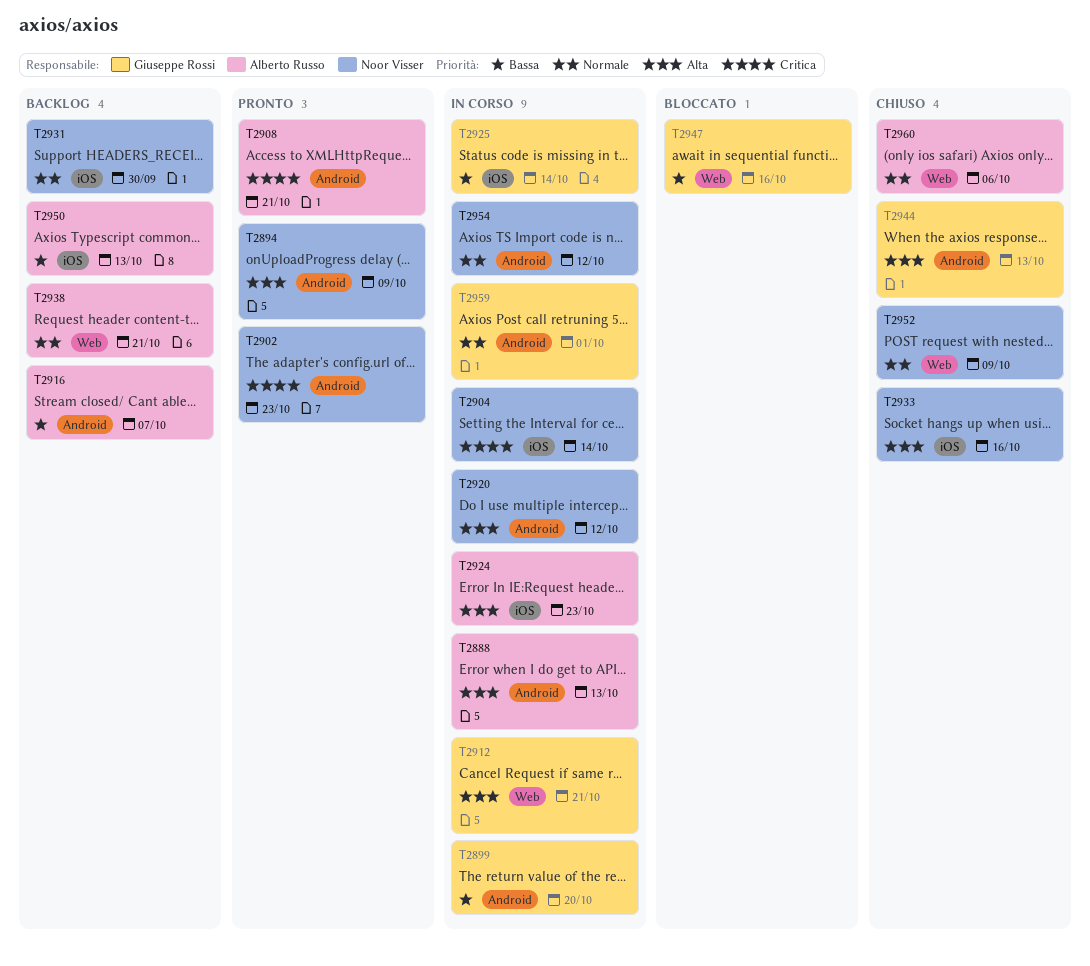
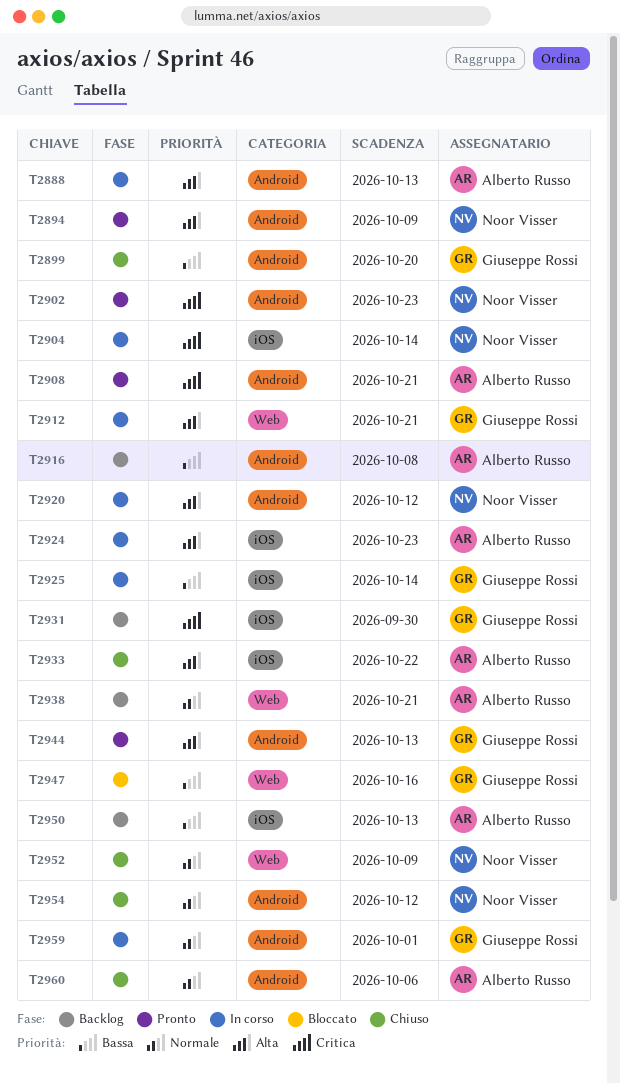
T2899, status: In corso -> Chiuso
T2916, due: Oct 7 -> Oct 8
T2931, owner: Noor Visser -> Giuseppe Rossi
T2931, priority: Normale -> Critica
T2933, owner: Noor Visser -> Alberto Russo
T2933, due: Oct 16 -> Oct 22
T2944, status: Chiuso -> Pronto
T2954, status: In corso -> Chiuso
T2960, label: Web -> Android

